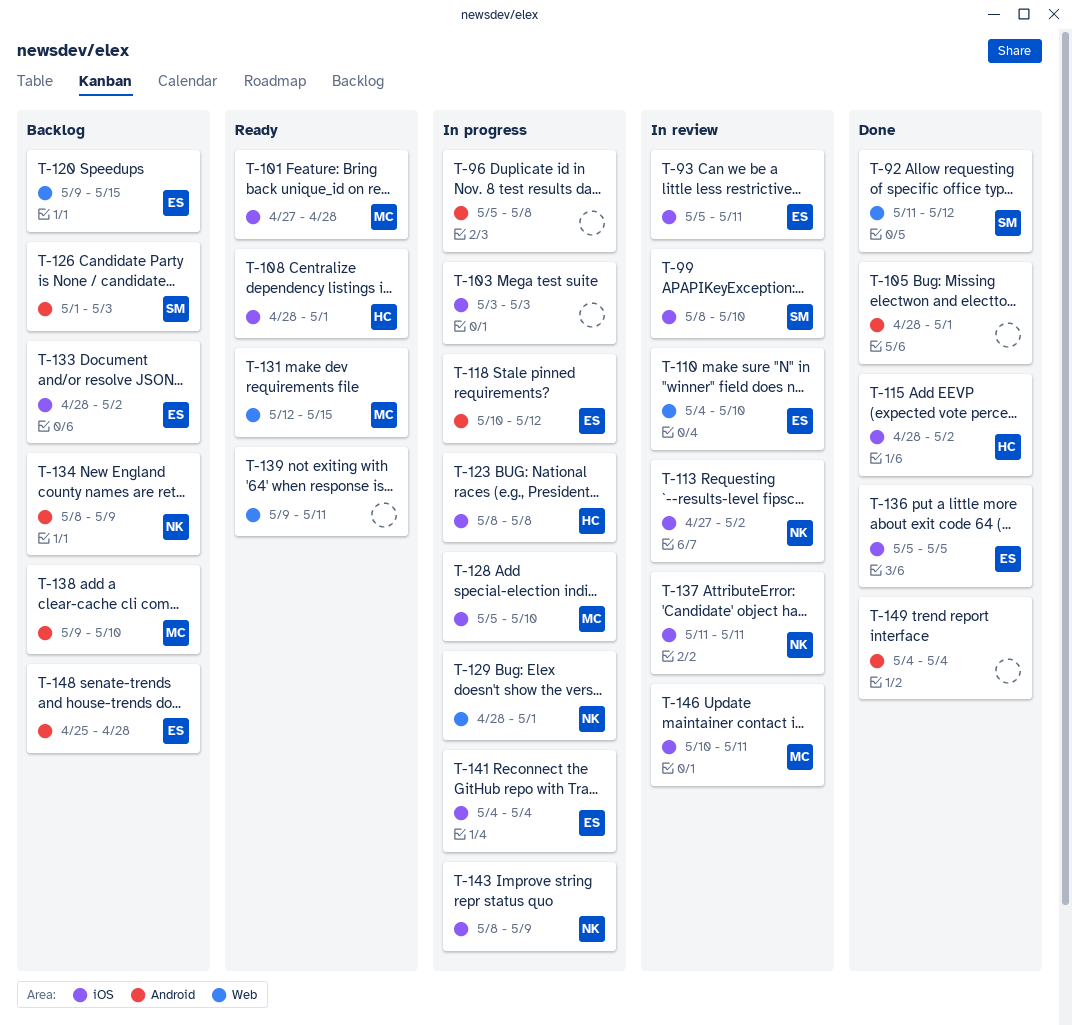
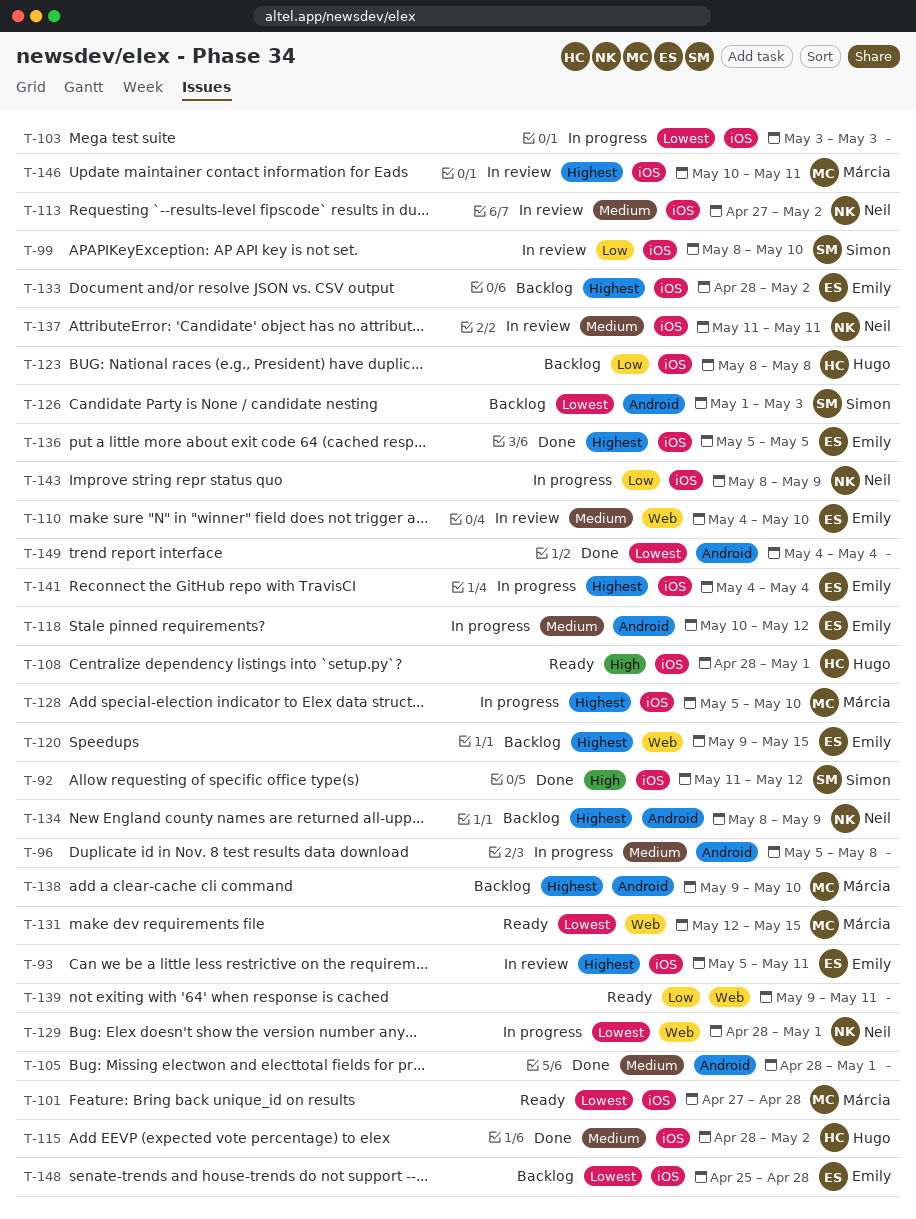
T-92, label: Web -> iOS
T-123, status: In progress -> Backlog
T-148, label: Android -> iOS

